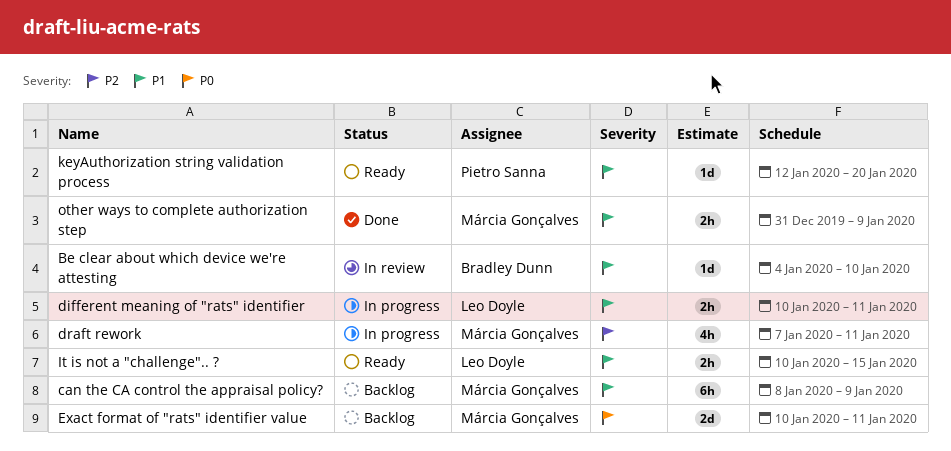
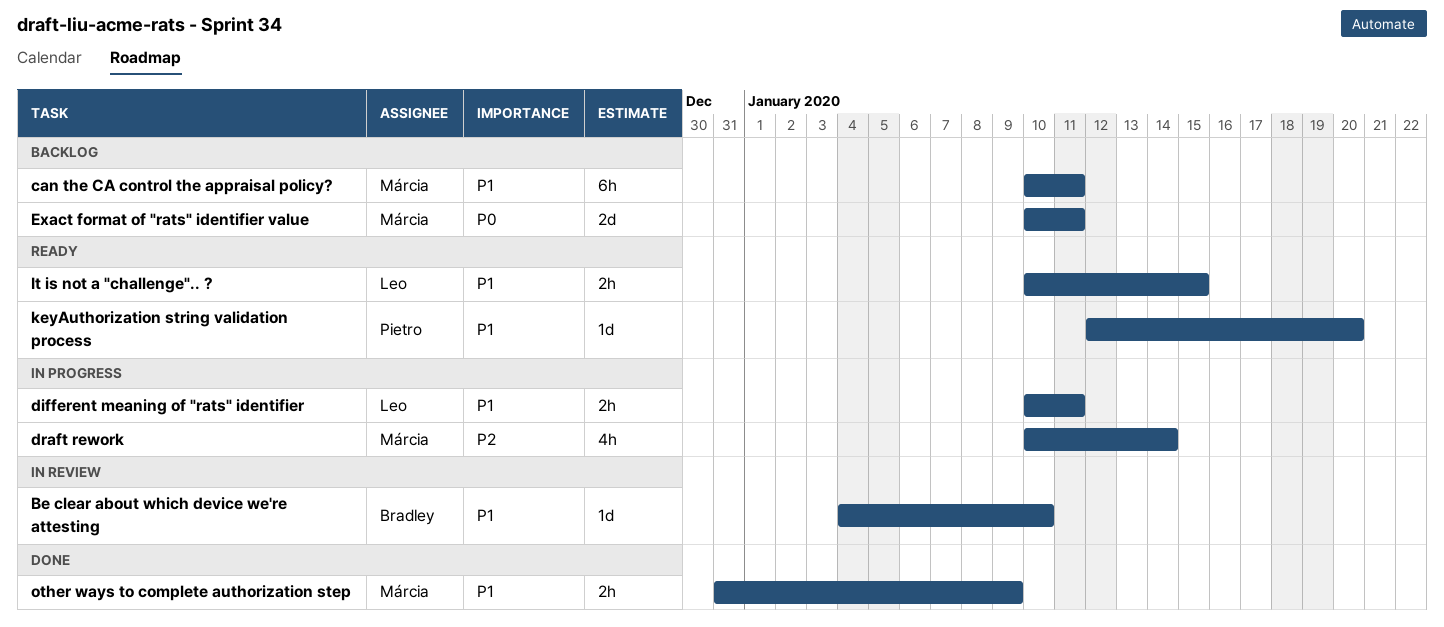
can the CA control the appraisal policy?, start: Jan 8 -> Jan 10
can the CA control the appraisal policy?, due: Jan 9 -> Jan 11
draft rework, start: Jan 7 -> Jan 10
draft rework, due: Jan 11 -> Jan 14

